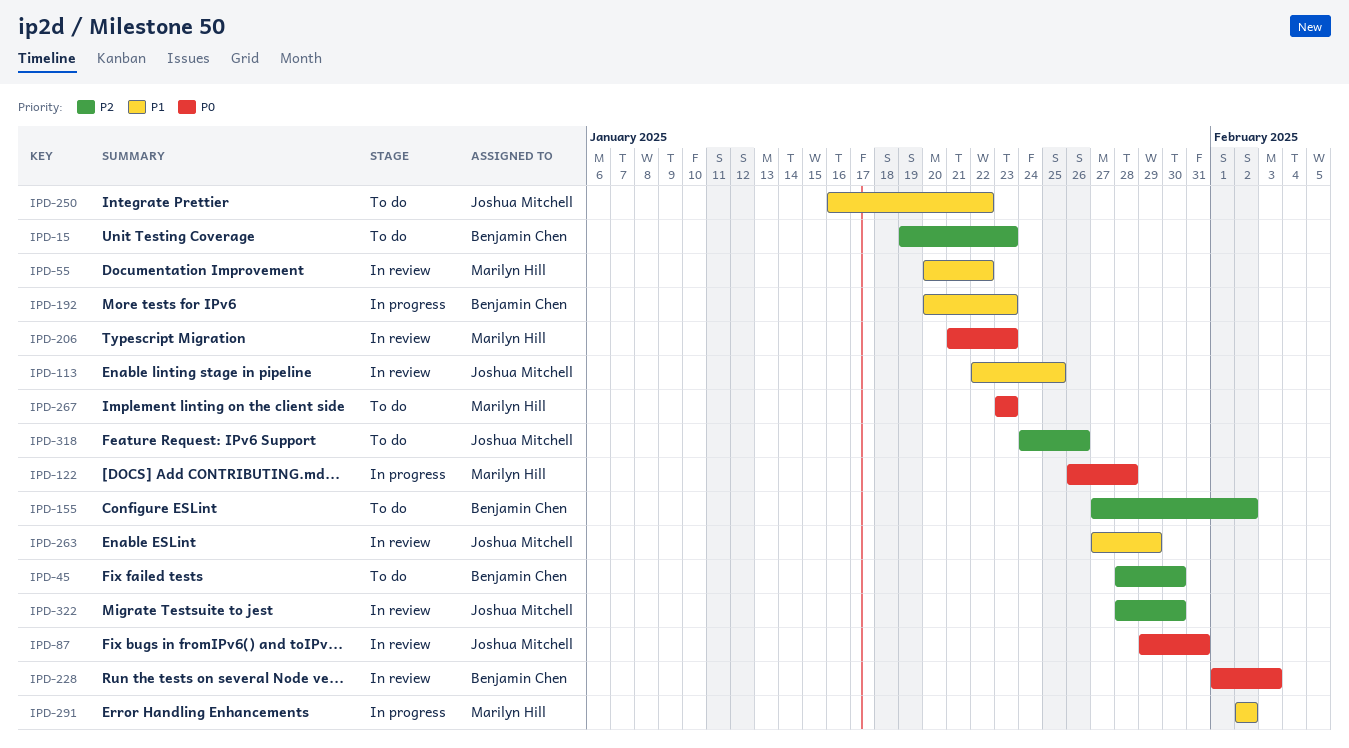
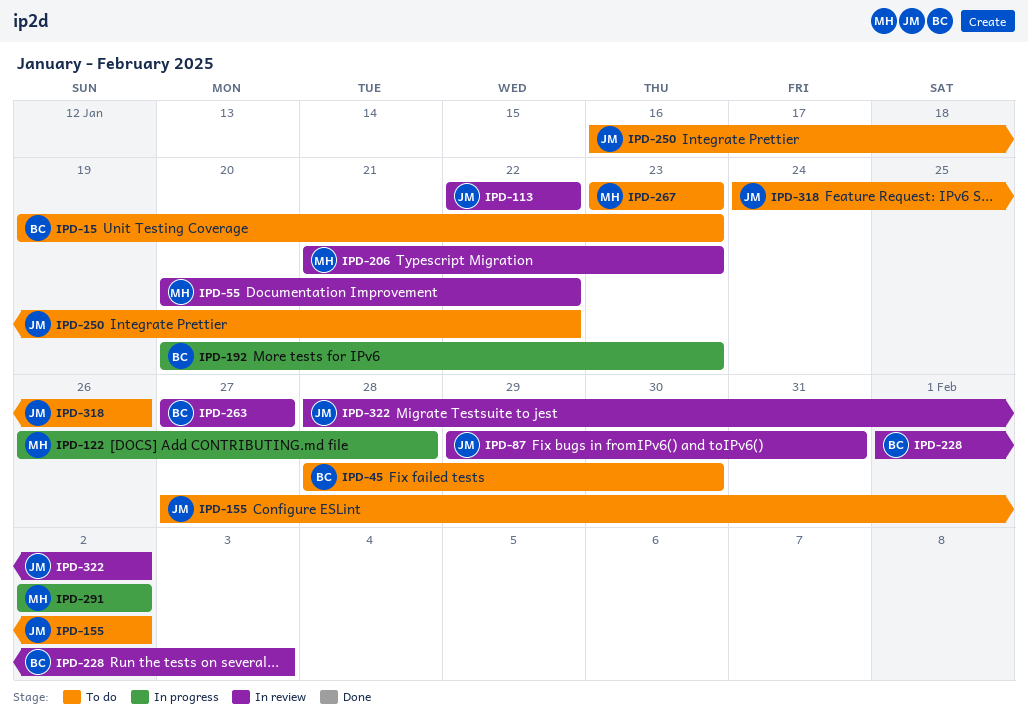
IPD-113, due: Jan 25 -> Jan 22
IPD-155, owner: Benjamin Chen -> Joshua Mitchell
IPD-263, owner: Joshua Mitchell -> Benjamin Chen
IPD-263, due: Jan 29 -> Jan 27
IPD-322, due: Jan 30 -> Feb 2

